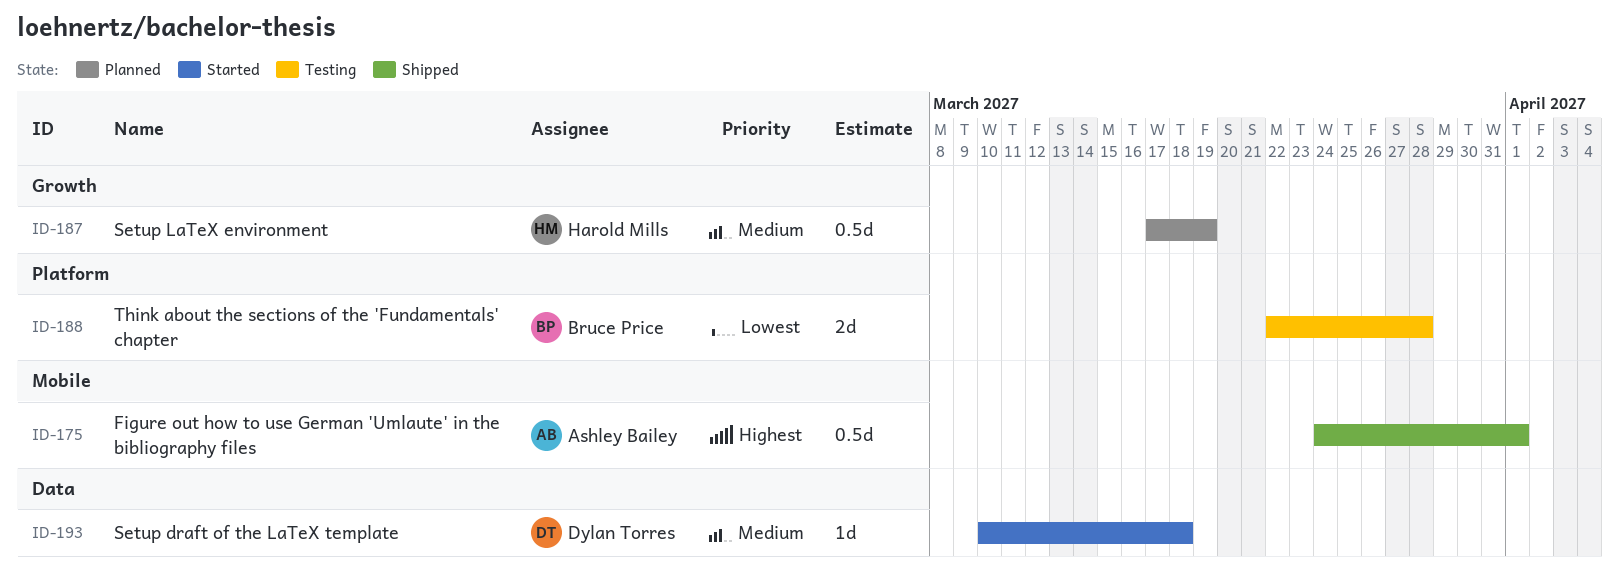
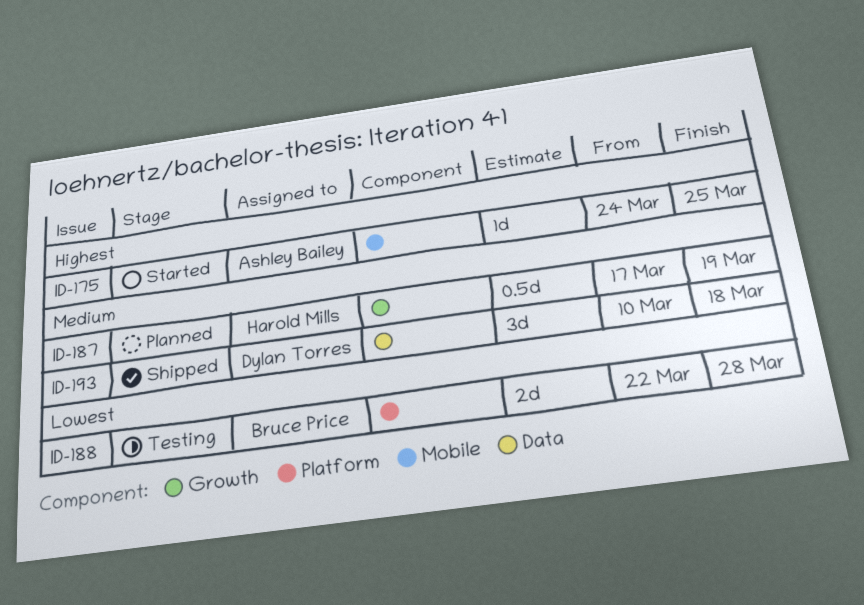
ID-175, status: Shipped -> Started
ID-175, estimate: 0.5d -> 1d
ID-175, due: Apr 1 -> Mar 25
ID-193, status: Started -> Shipped
ID-193, estimate: 1d -> 3d

